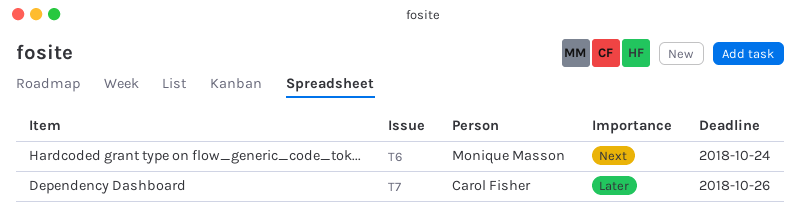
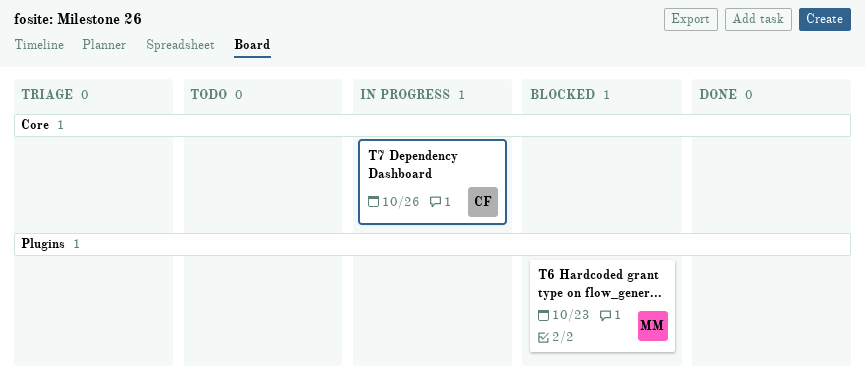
T6, due: Oct 24 -> Oct 23

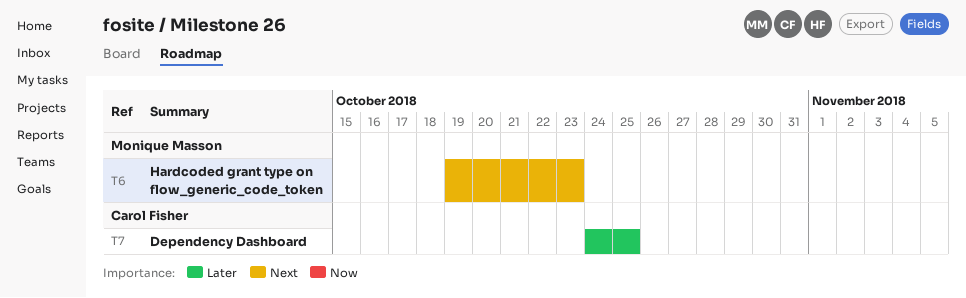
T7, due: Oct 26 -> Oct 25

